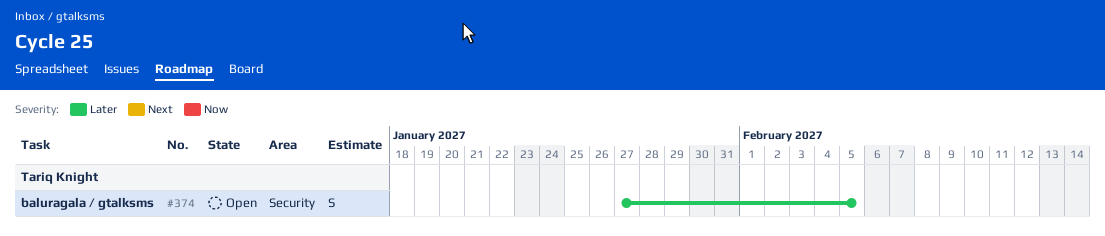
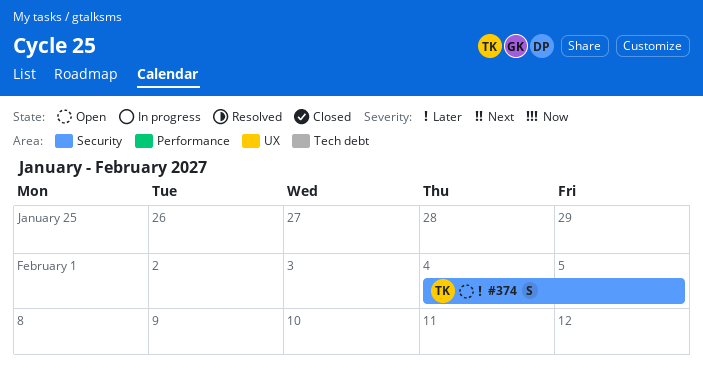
#374, start: Jan 27 -> Feb 4

